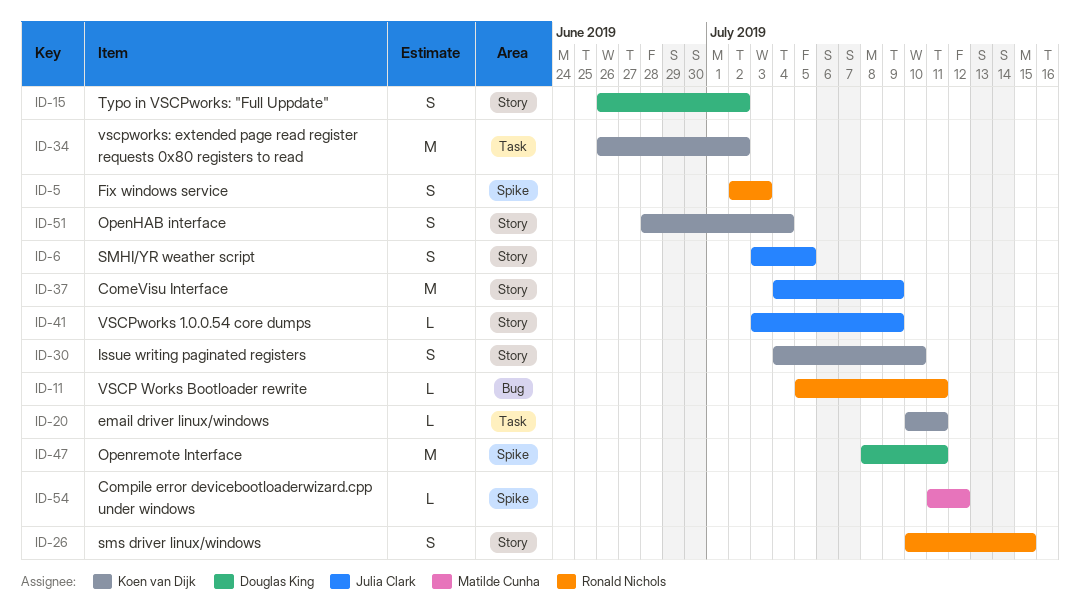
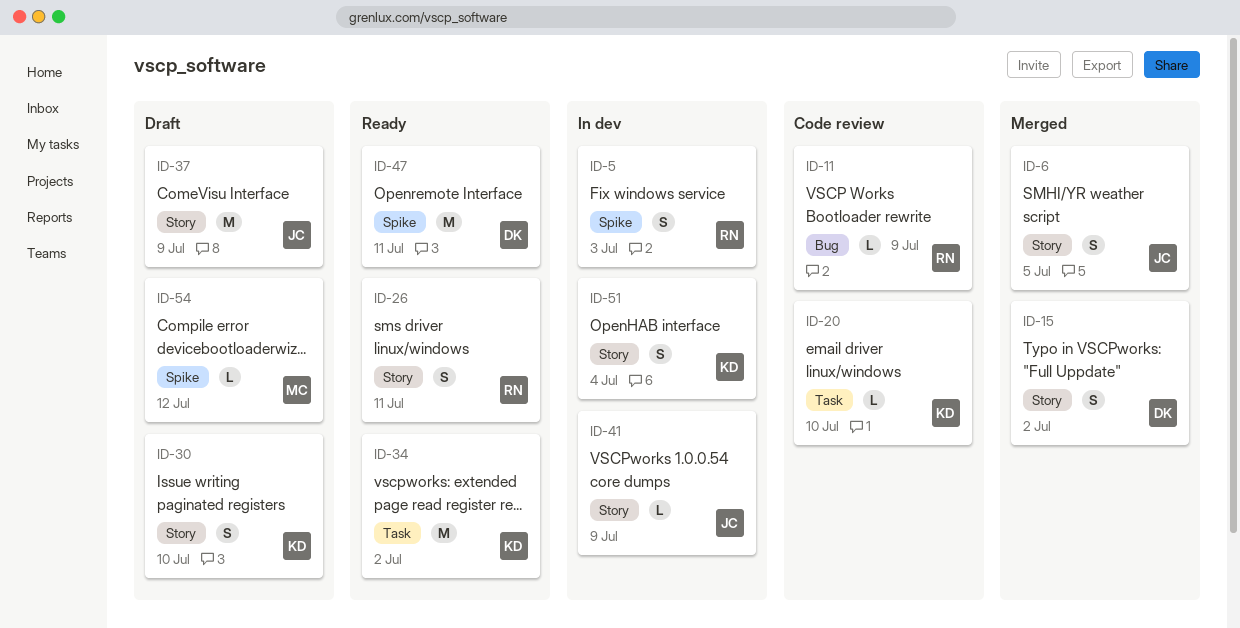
ID-11, due: Jul 11 -> Jul 9
ID-20, due: Jul 11 -> Jul 10
ID-26, due: Jul 15 -> Jul 11

